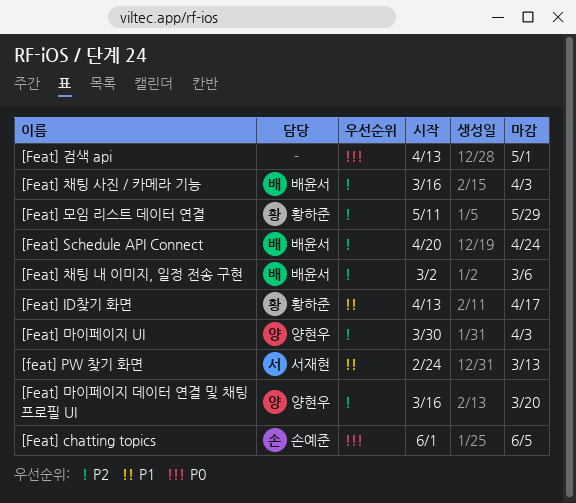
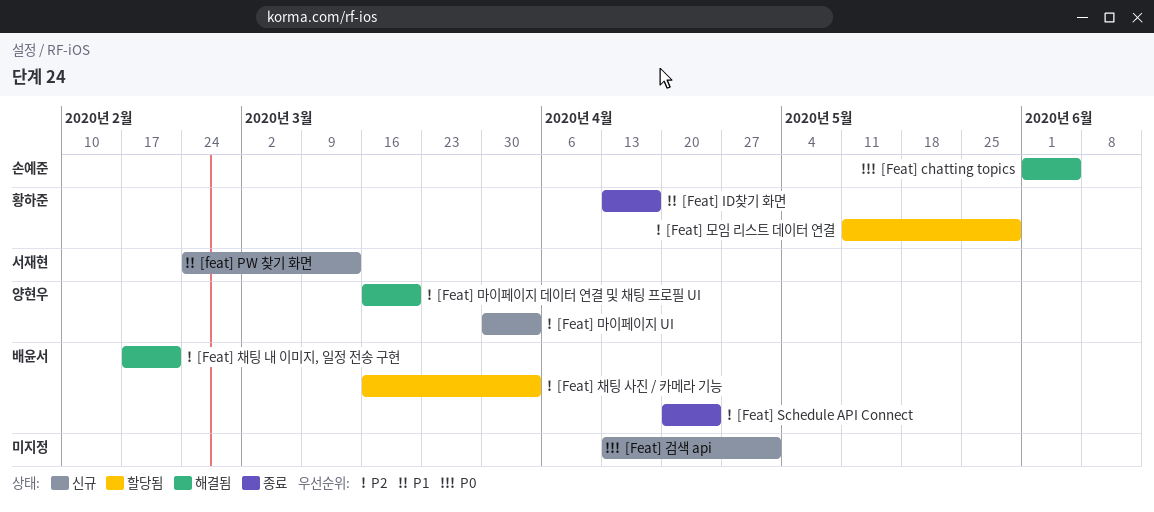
[Feat] 채팅 내 이미지, 일정 전송 구현, start: Mar 2 -> Feb 17
[Feat] 채팅 내 이미지, 일정 전송 구현, due: Mar 6 -> Feb 21

